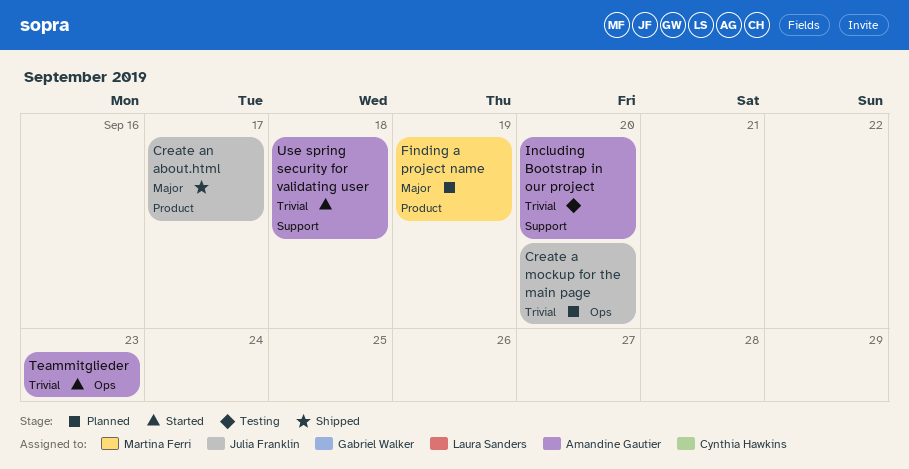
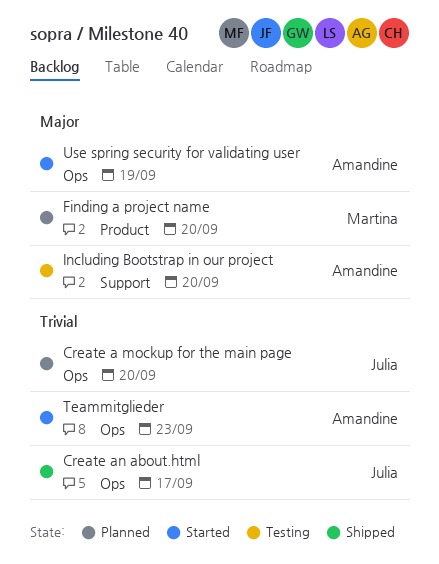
Create an about.html, priority: Major -> Trivial
Create an about.html, label: Product -> Ops
Finding a project name, due: Sep 19 -> Sep 20
Including Bootstrap in our project, priority: Trivial -> Major
Use spring security for validating user, priority: Trivial -> Major
Use spring security for validating user, label: Support -> Ops
Use spring security for validating user, due: Sep 18 -> Sep 19

